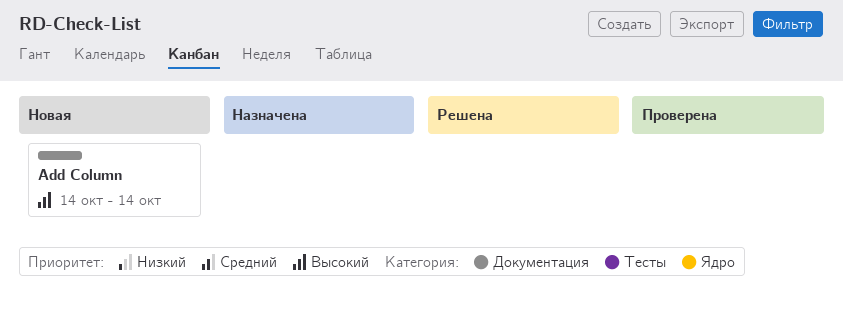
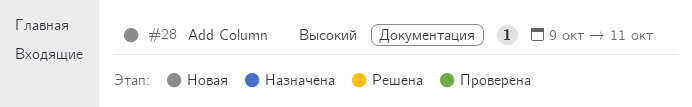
Add Column, start: Oct 14 -> Oct 9
Add Column, due: Oct 14 -> Oct 11

